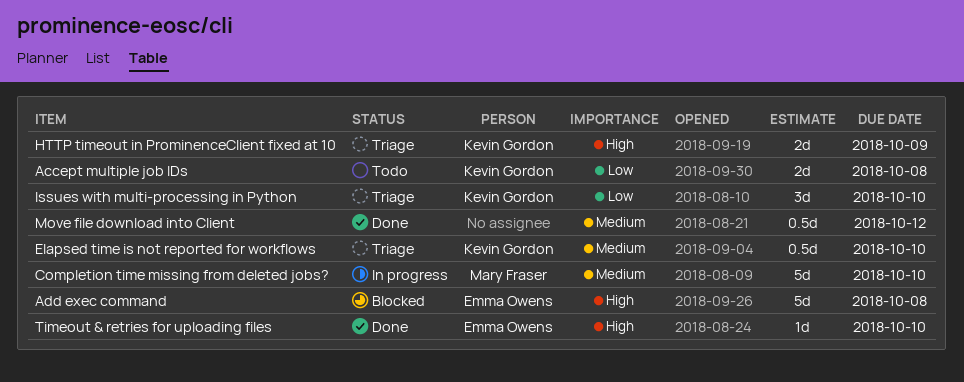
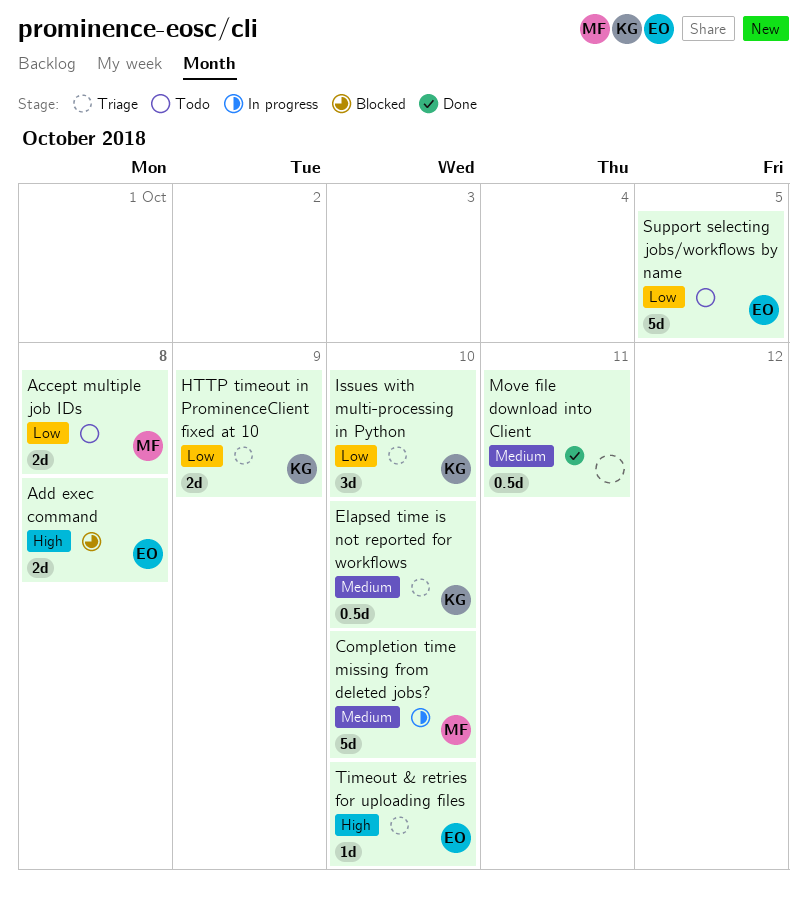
Accept multiple job IDs, owner: Kevin Gordon -> Mary Fraser
Add exec command, estimate: 5d -> 2d
HTTP timeout in ProminenceClient fixed at 10, priority: High -> Low
Move file download into Client, due: Oct 12 -> Oct 11
Support selecting jobs/workflows by name: none -> present
Timeout & retries for uploading files, status: Done -> Triage

